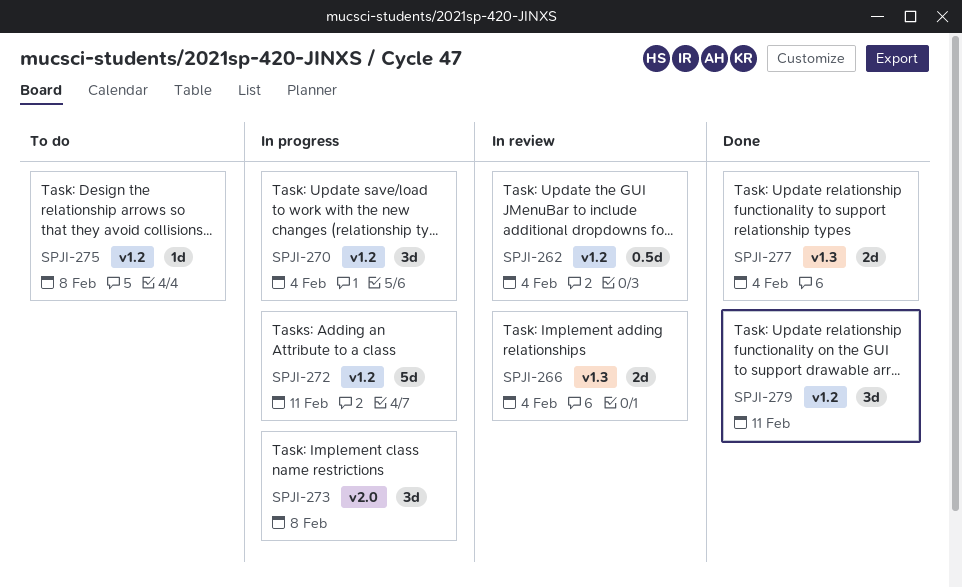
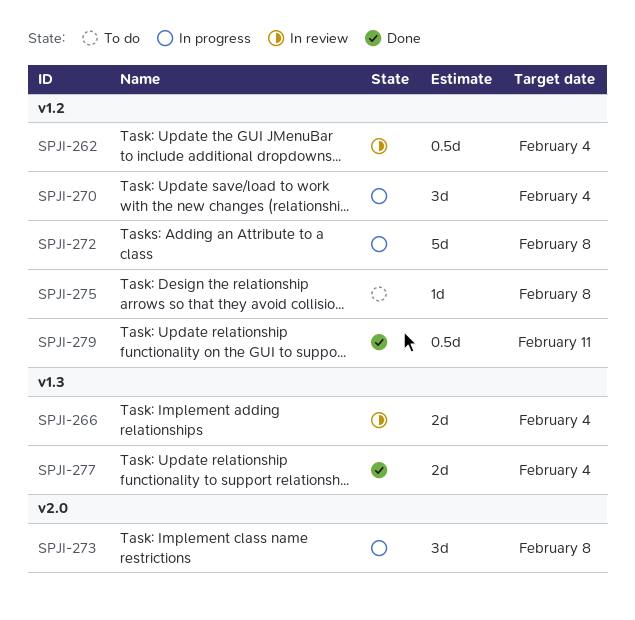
SPJI-272, due: Feb 11 -> Feb 8
SPJI-279, estimate: 3d -> 0.5d

